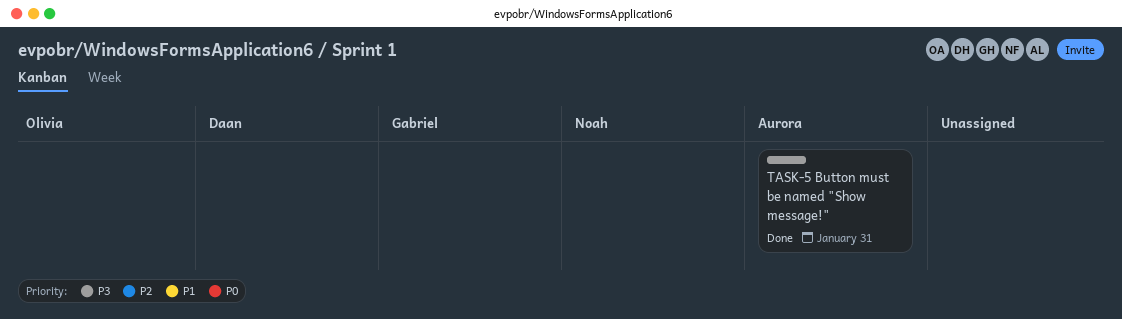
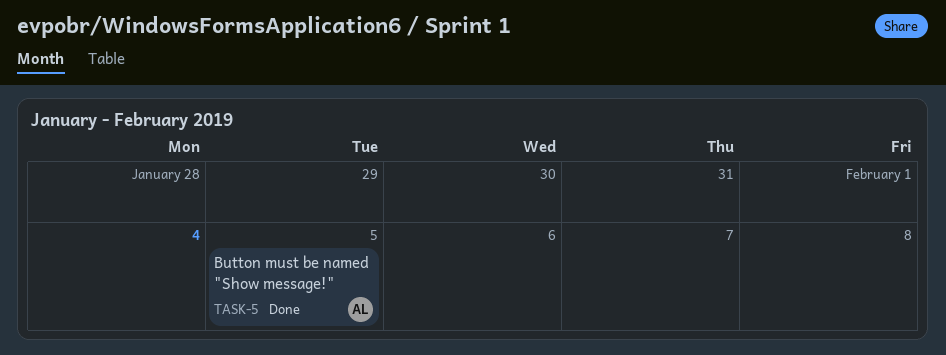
TASK-5, due: Jan 31 -> Feb 5

